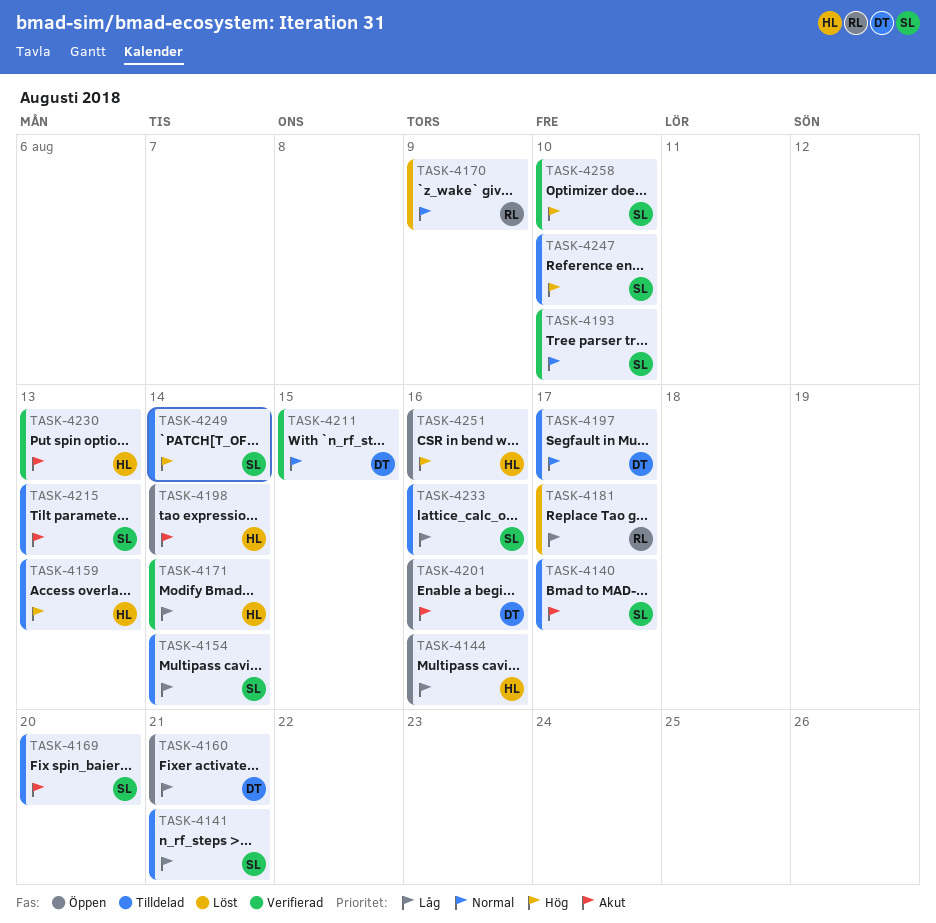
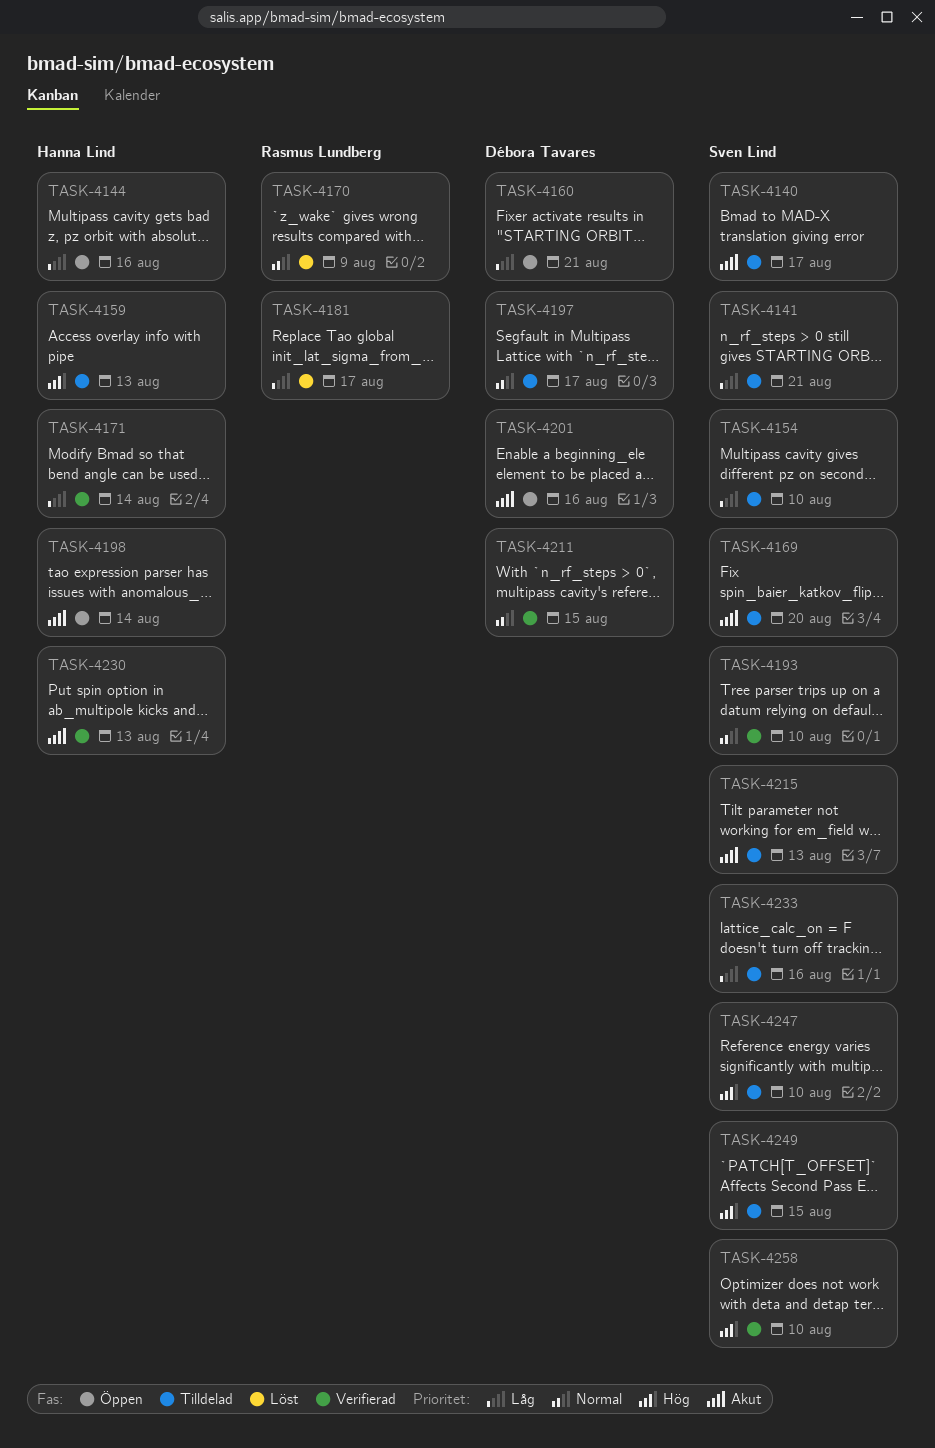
TASK-4154, due: Aug 14 -> Aug 10
TASK-4249, due: Aug 14 -> Aug 15
TASK-4251: present -> none

